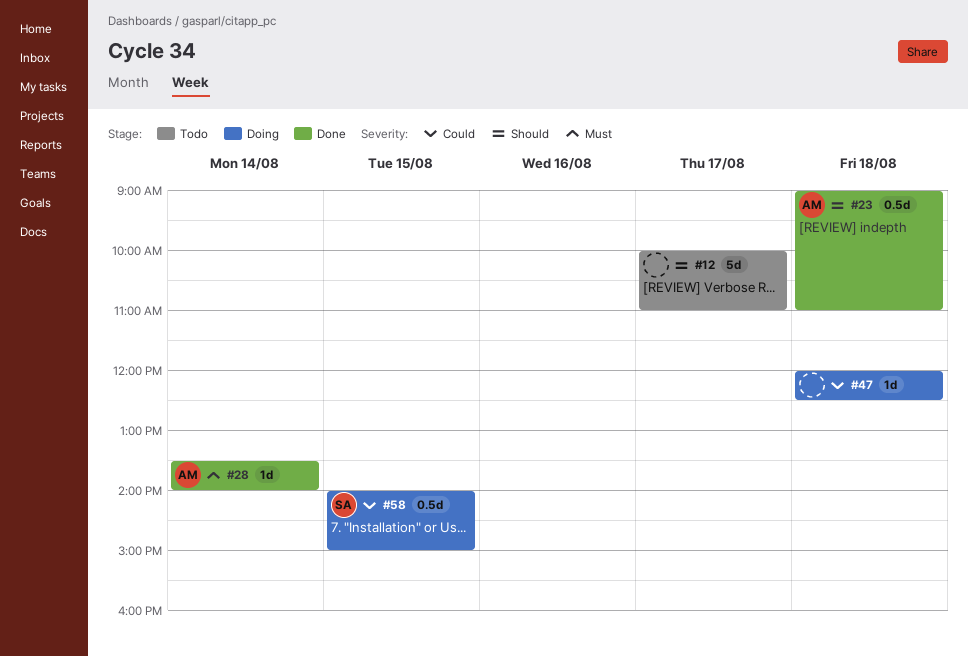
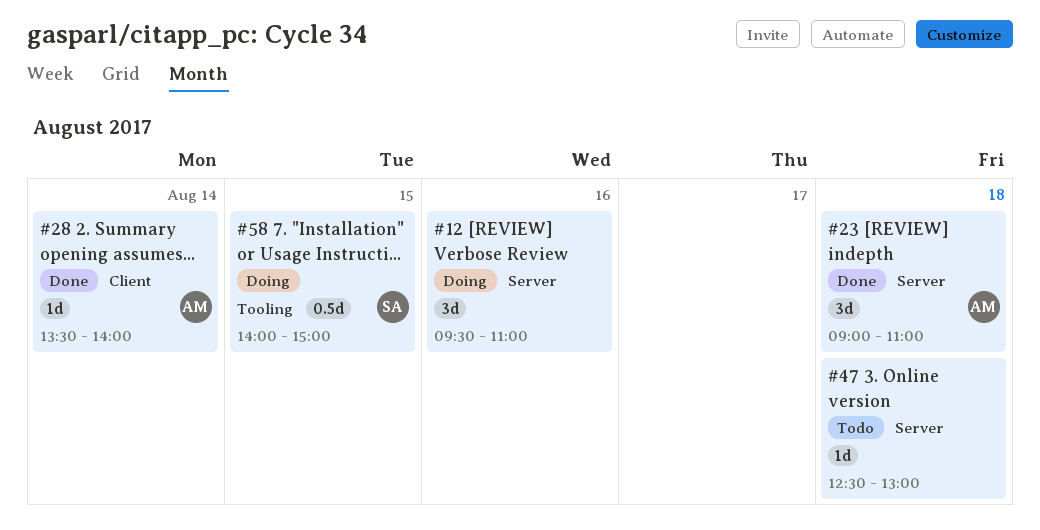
#12, status: Todo -> Doing
#12, estimate: 5d -> 3d
#12, day: Aug 17 -> Aug 16
#12, begins: 10:00 -> 09:30
#23, estimate: 0.5d -> 3d
#47, status: Doing -> Todo
#47, begins: 12:00 -> 12:30
#47, ends: 12:30 -> 13:00

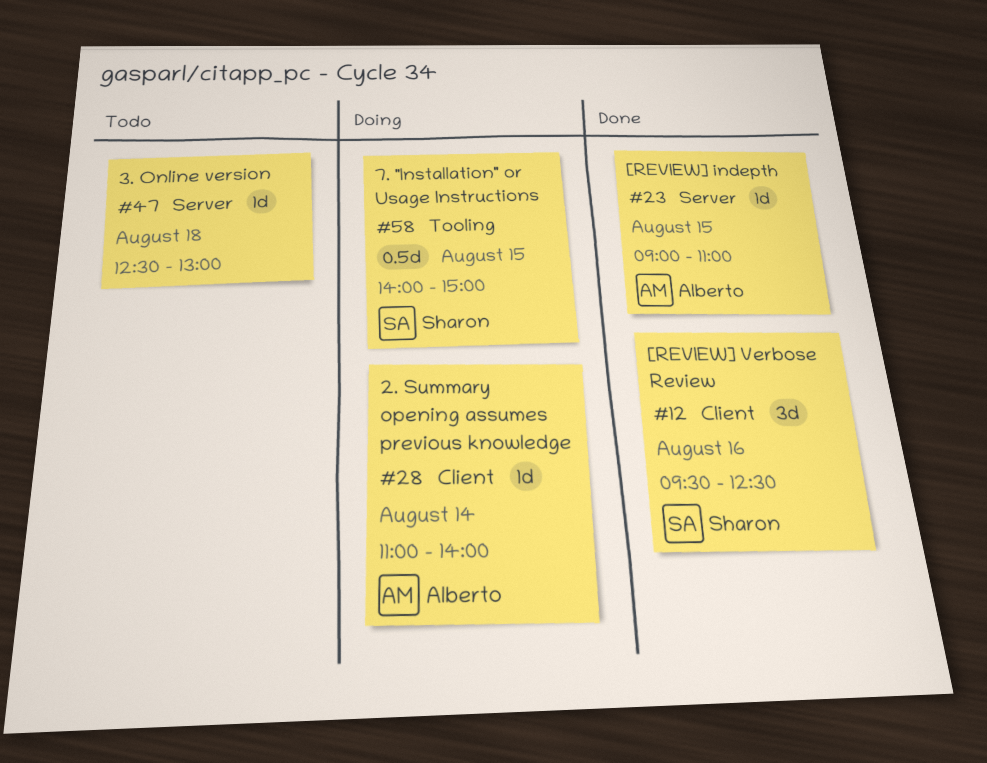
#12, status: Doing -> Done
#12, owner: none -> Sharon
#12, label: Server -> Client
#12, ends: 11:00 -> 12:30
#23, estimate: 3d -> 1d
#23, day: Aug 18 -> Aug 15
#28, status: Done -> Doing
#28, begins: 13:30 -> 11:00

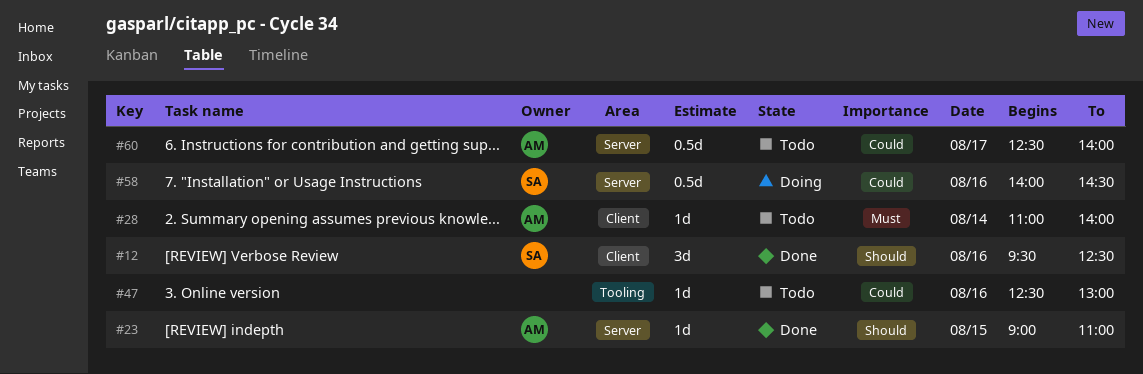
#28, status: Doing -> Todo
#47, label: Server -> Tooling
#47, day: Aug 18 -> Aug 16
#58, label: Tooling -> Server
#58, day: Aug 15 -> Aug 16
#58, ends: 15:00 -> 14:30
#60: none -> present

